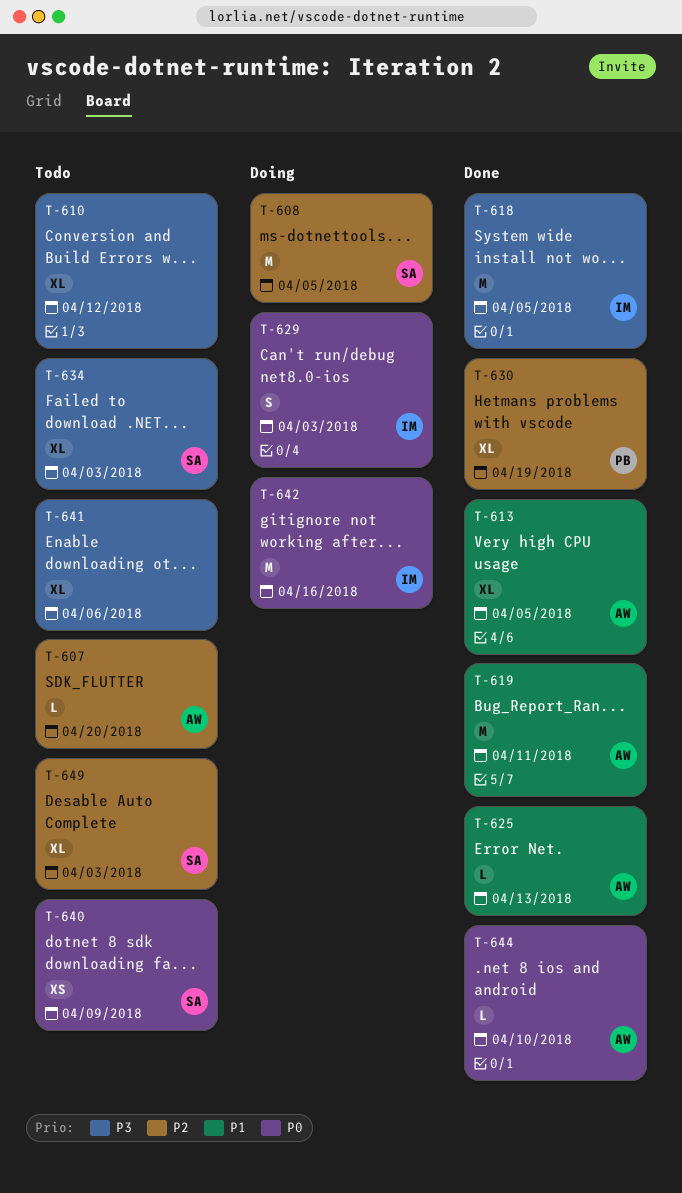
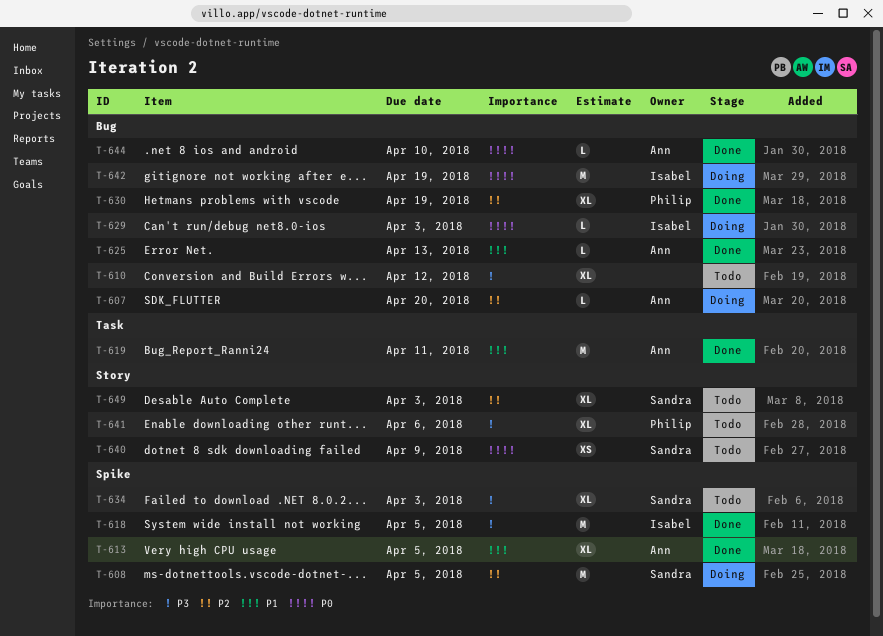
T-607, status: Todo -> Doing
T-629, estimate: S -> L
T-641, owner: none -> Philip
T-642, due: Apr 16 -> Apr 19

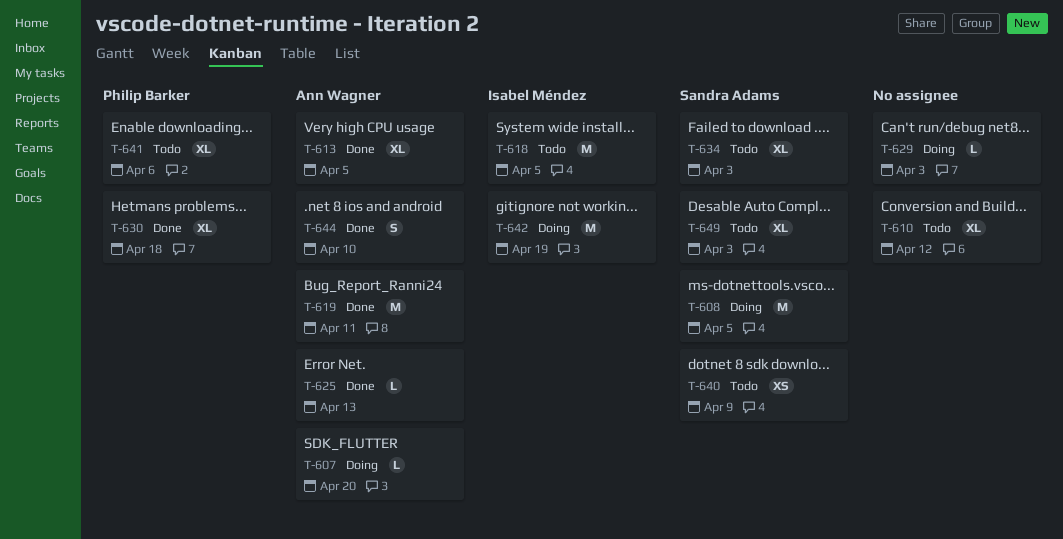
T-618, status: Done -> Todo
T-629, owner: Isabel Méndez -> none
T-630, due: Apr 19 -> Apr 18
T-644, estimate: L -> S

